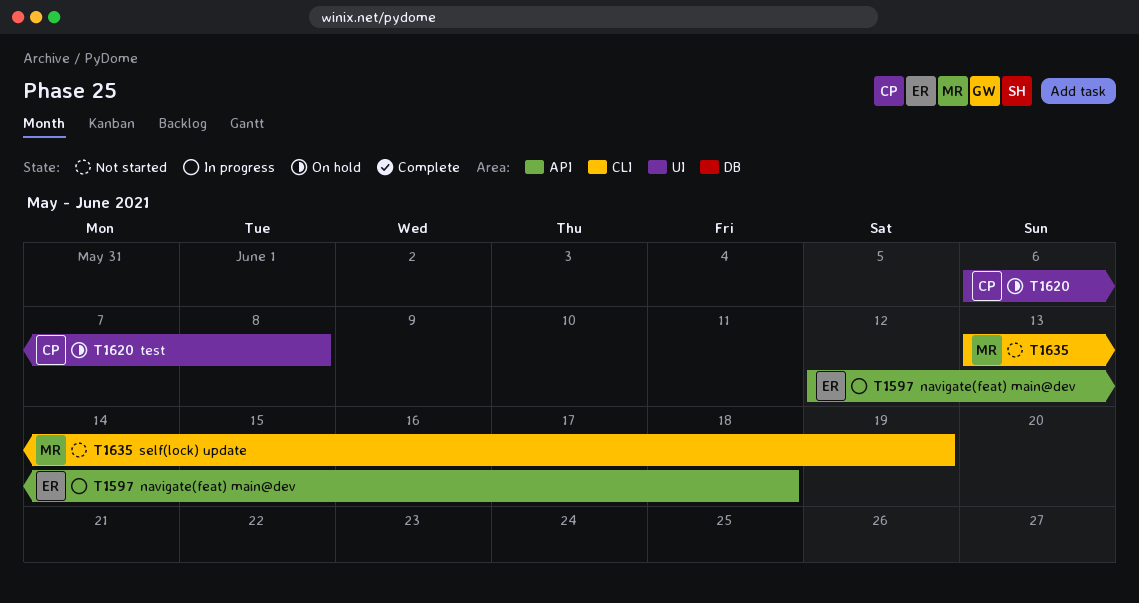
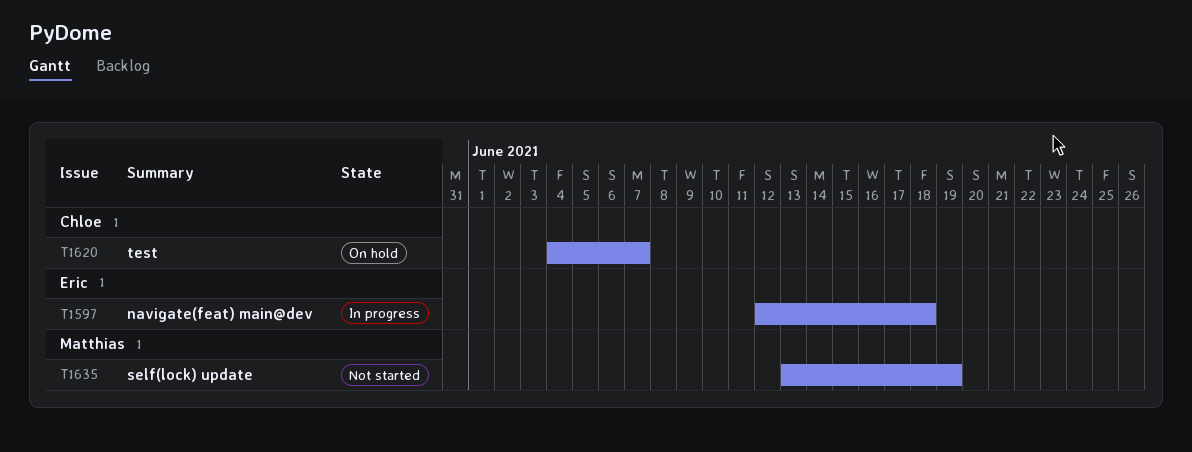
T1620, start: Jun 6 -> Jun 4
T1620, due: Jun 8 -> Jun 7

